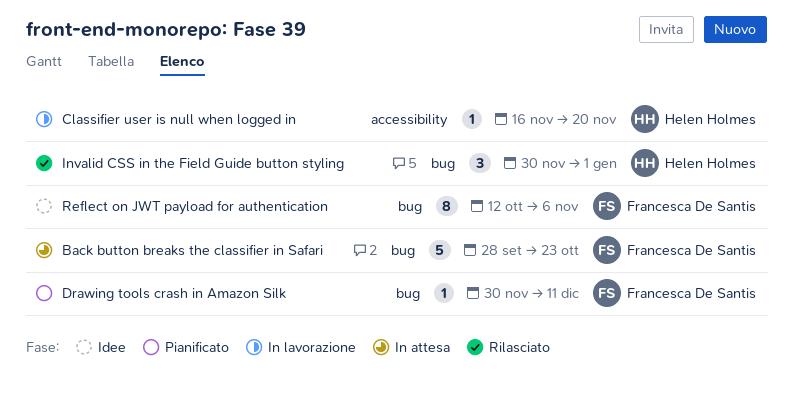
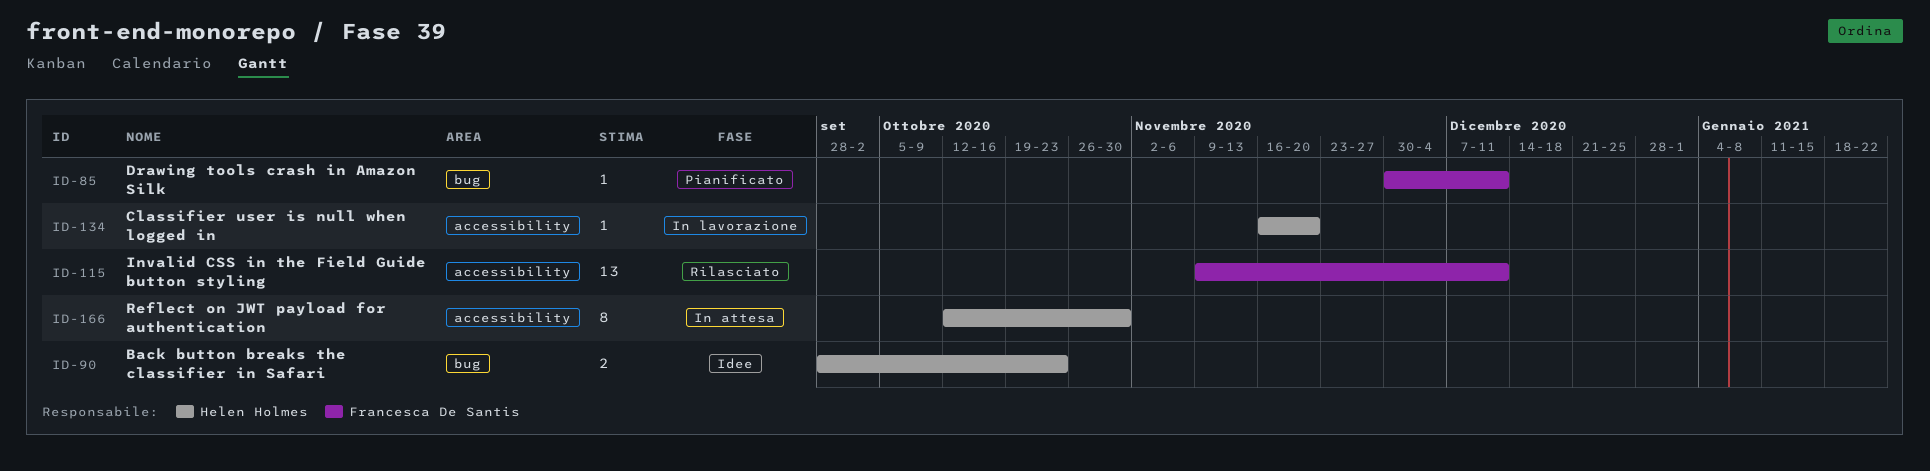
Back button breaks the classifier in Safari, status: In attesa -> Idee
Back button breaks the classifier in Safari, owner: Francesca De Santis -> Helen Holmes
Back button breaks the classifier in Safari, estimate: 5 -> 2
Invalid CSS in the Field Guide button styling, owner: Helen Holmes -> Francesca De Santis
Invalid CSS in the Field Guide button styling, label: bug -> accessibility
Invalid CSS in the Field Guide button styling, estimate: 3 -> 13
Invalid CSS in the Field Guide button styling, start: Nov 30 -> Nov 9
Invalid CSS in the Field Guide button styling, due: Jan 1 -> Dec 11
Reflect on JWT payload for authentication, status: Idee -> In attesa
Reflect on JWT payload for authentication, owner: Francesca De Santis -> Helen Holmes
Reflect on JWT payload for authentication, label: bug -> accessibility
Reflect on JWT payload for authentication, due: Nov 6 -> Oct 30

